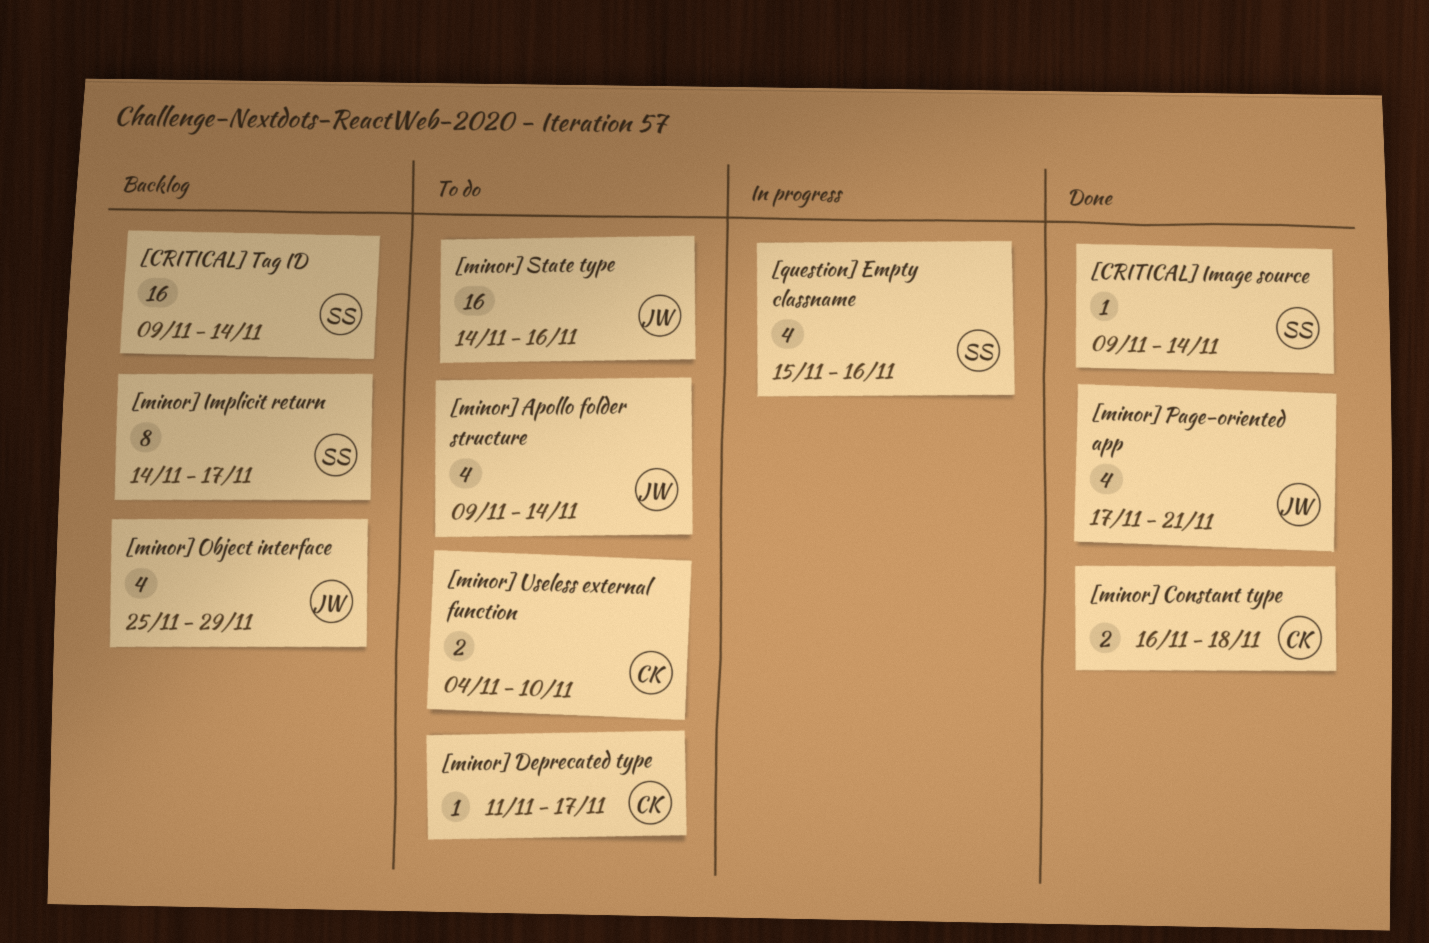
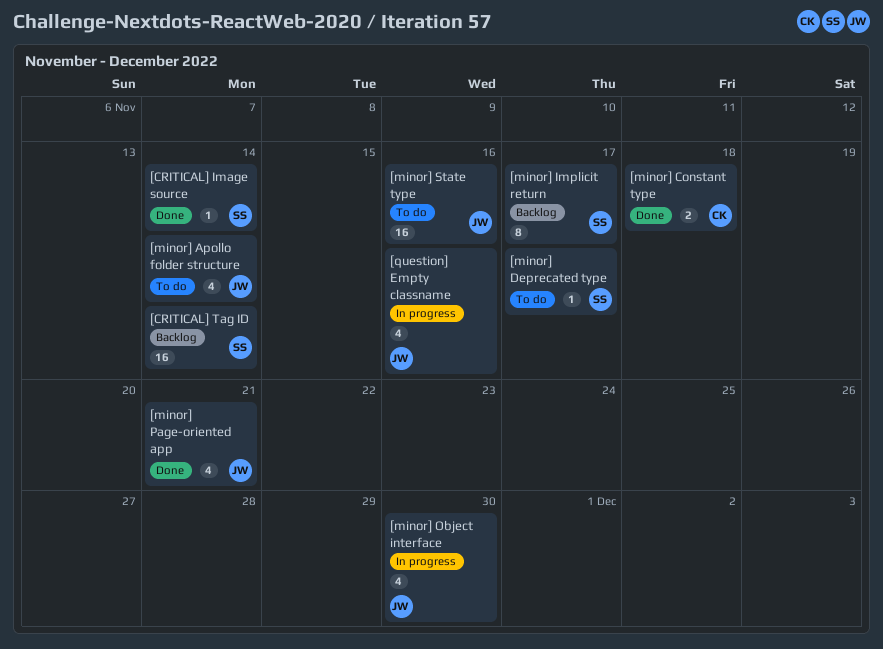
[minor] Deprecated type, owner: CK -> SS
[minor] Object interface, status: Backlog -> In progress
[minor] Object interface, due: Nov 29 -> Nov 30
[minor] Useless external function: present -> none
[question] Empty classname, owner: SS -> JW

